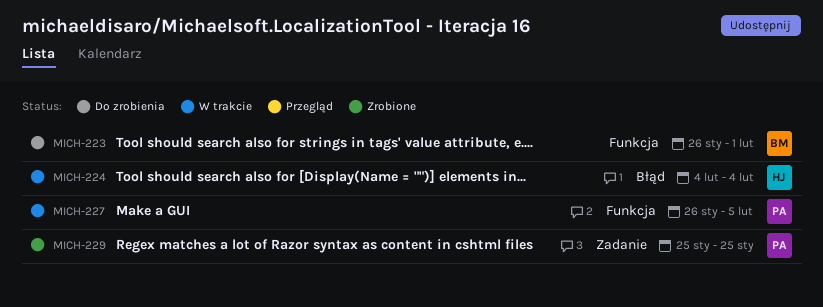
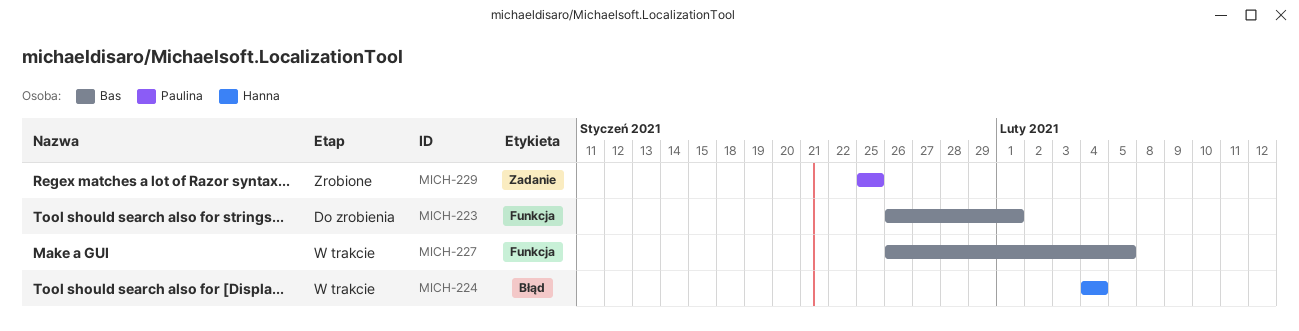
MICH-227, owner: Paulina -> Bas

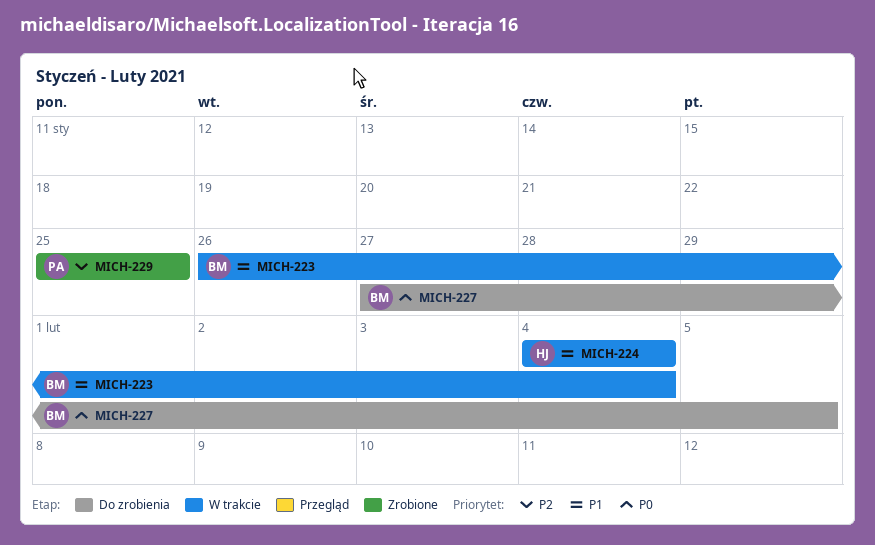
MICH-223, status: Do zrobienia -> W trakcie
MICH-223, due: Feb 1 -> Feb 4
MICH-227, status: W trakcie -> Do zrobienia
MICH-227, start: Jan 26 -> Jan 27

